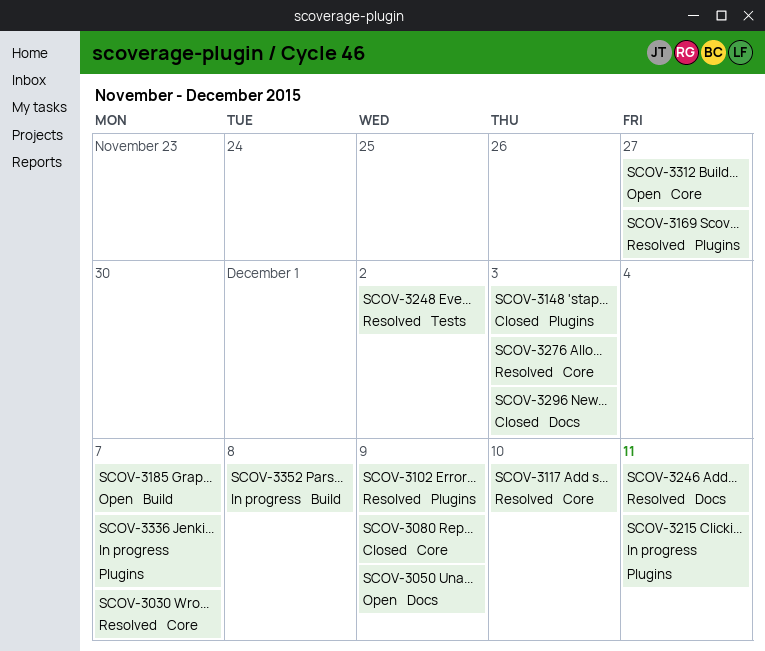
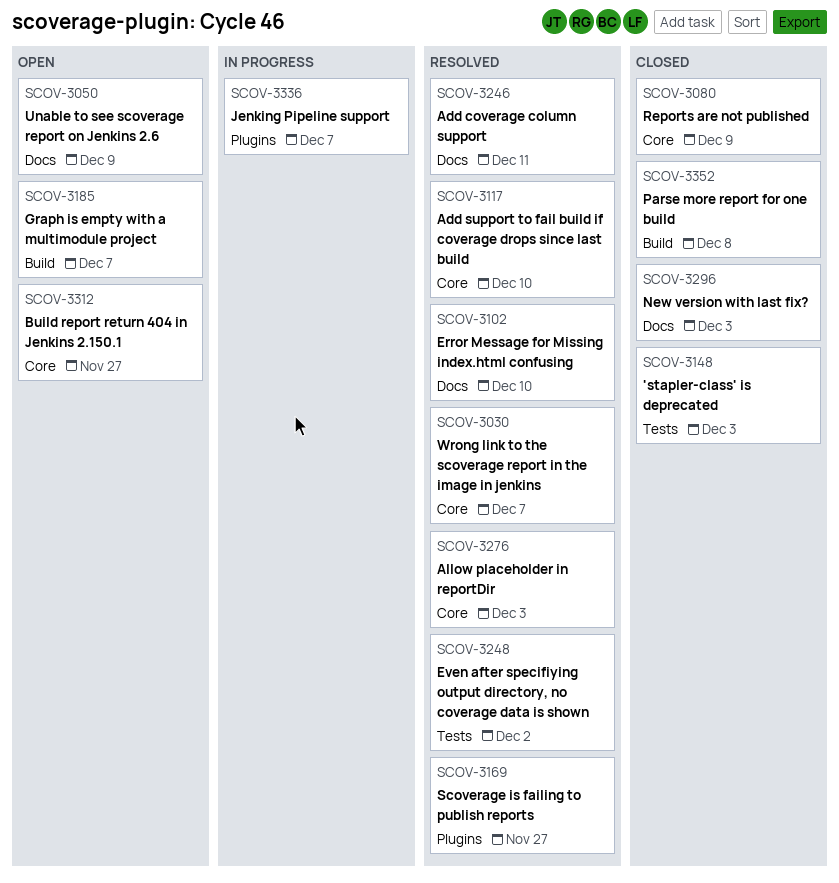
SCOV-3102, label: Plugins -> Docs
SCOV-3102, due: Dec 9 -> Dec 10
SCOV-3148, label: Plugins -> Tests
SCOV-3215: present -> none
SCOV-3352, status: In progress -> Closed

